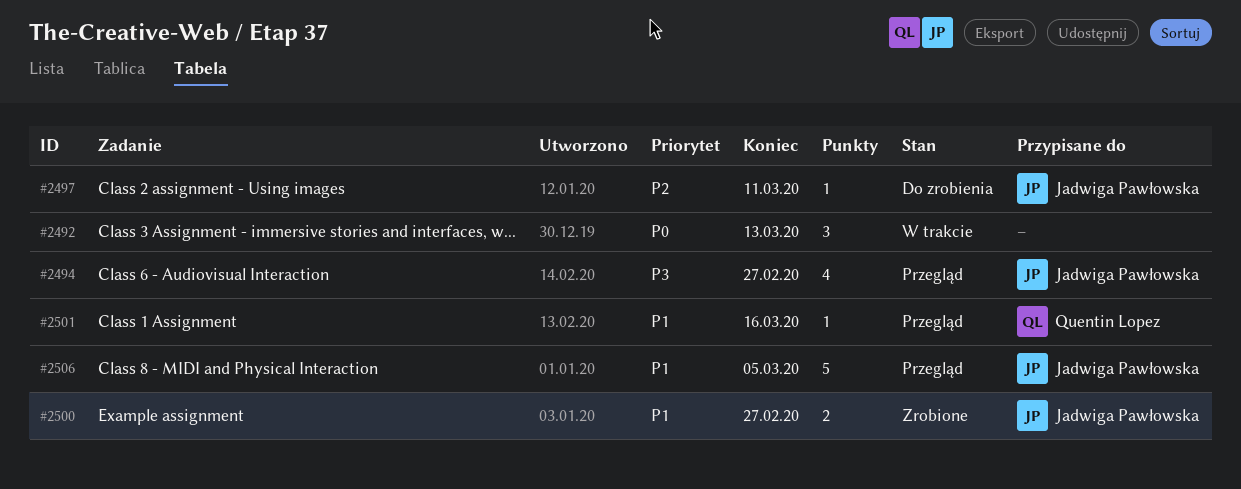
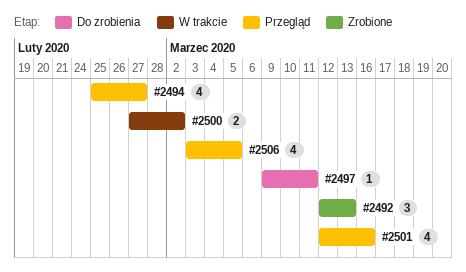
#2492, status: W trakcie -> Zrobione
#2500, status: Zrobione -> W trakcie
#2500, due: Feb 27 -> Mar 2
#2501, estimate: 1 -> 4
#2506, estimate: 5 -> 4

